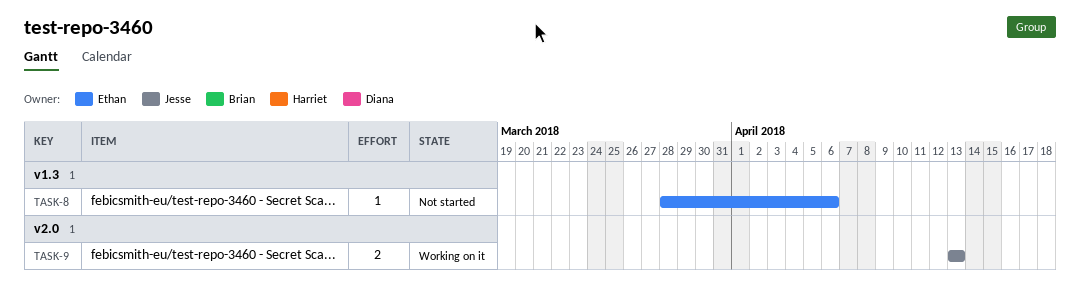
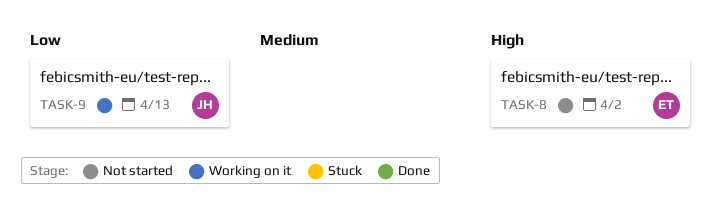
TASK-8, due: Apr 6 -> Apr 2

